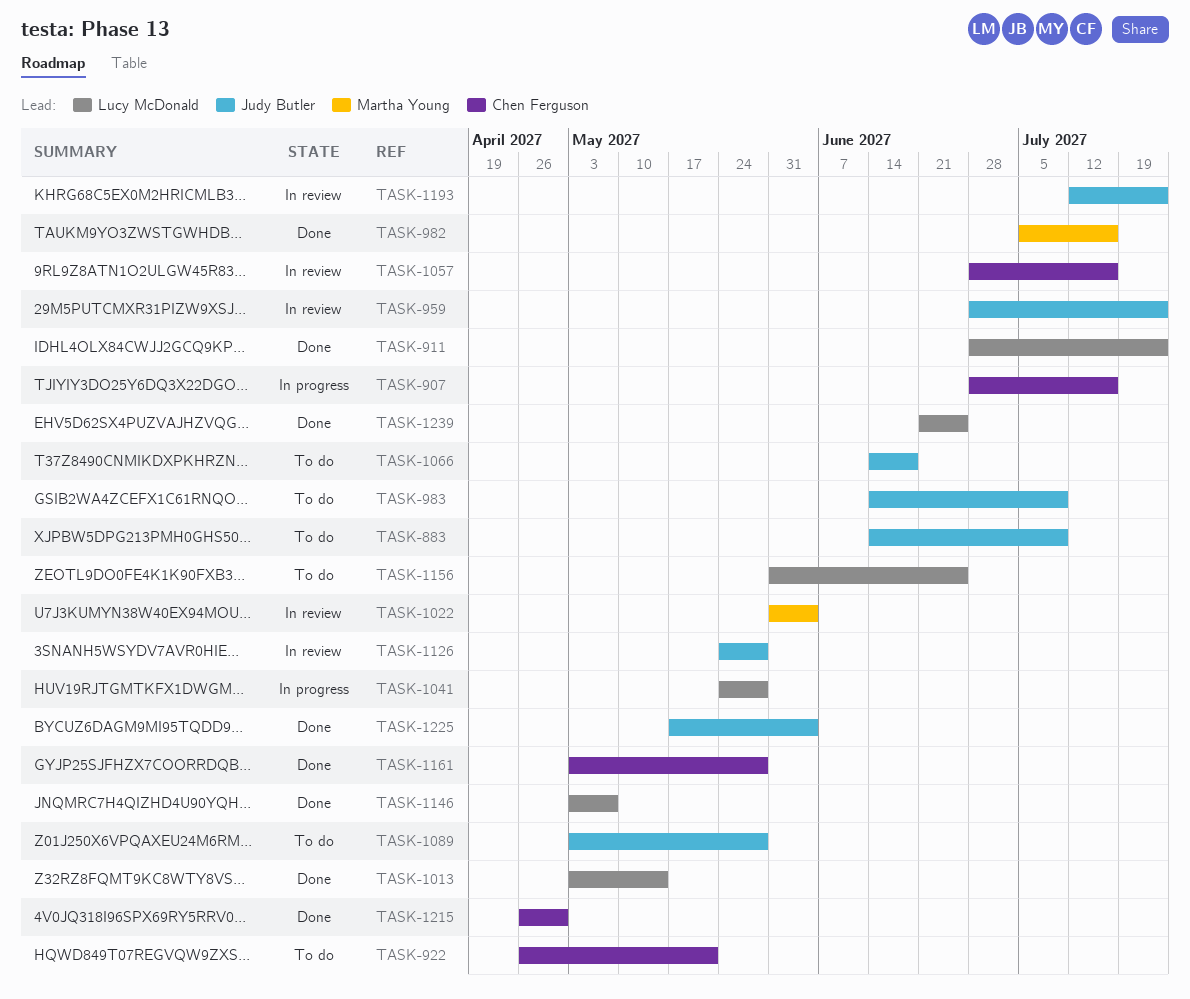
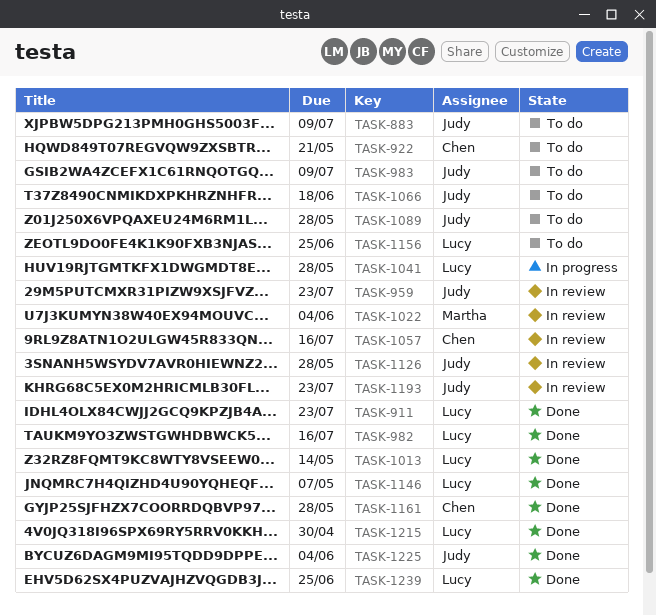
TASK-907: present -> none
TASK-982, owner: Martha Young -> Lucy McDonald
TASK-1215, owner: Chen Ferguson -> Lucy McDonald

